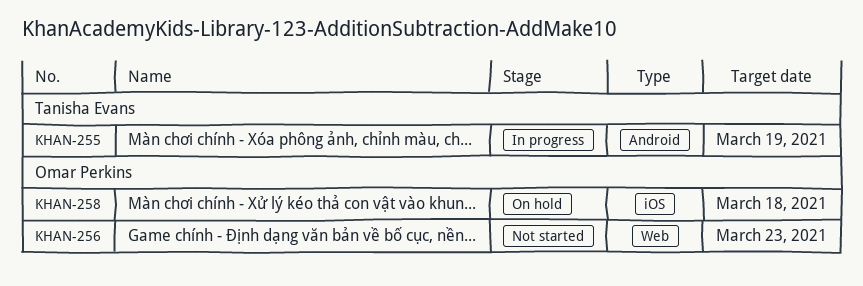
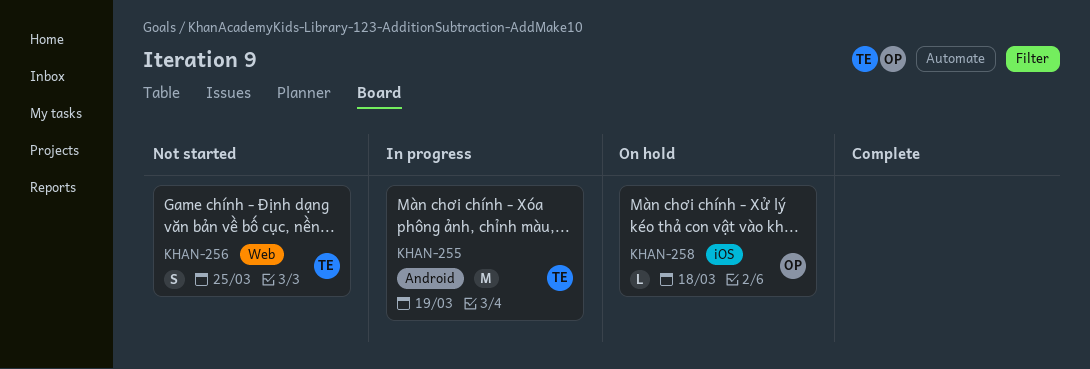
KHAN-256, owner: Omar Perkins -> Tanisha Evans
KHAN-256, due: Mar 23 -> Mar 25

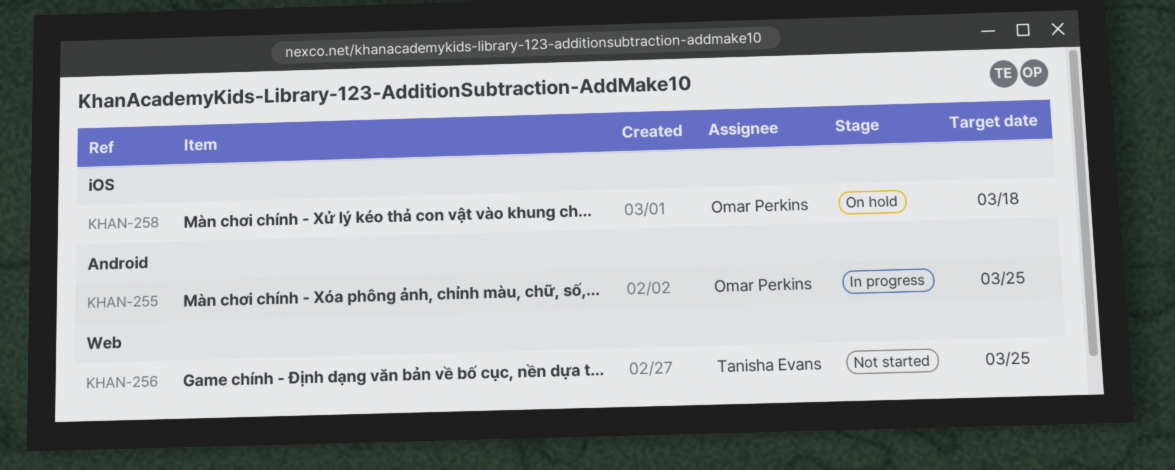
KHAN-255, owner: Tanisha Evans -> Omar Perkins
KHAN-255, due: Mar 19 -> Mar 25

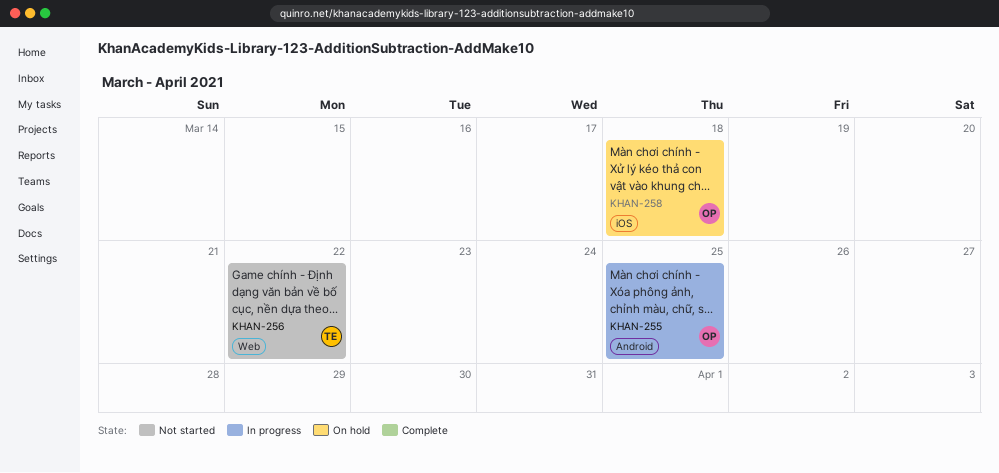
KHAN-256, due: Mar 25 -> Mar 22

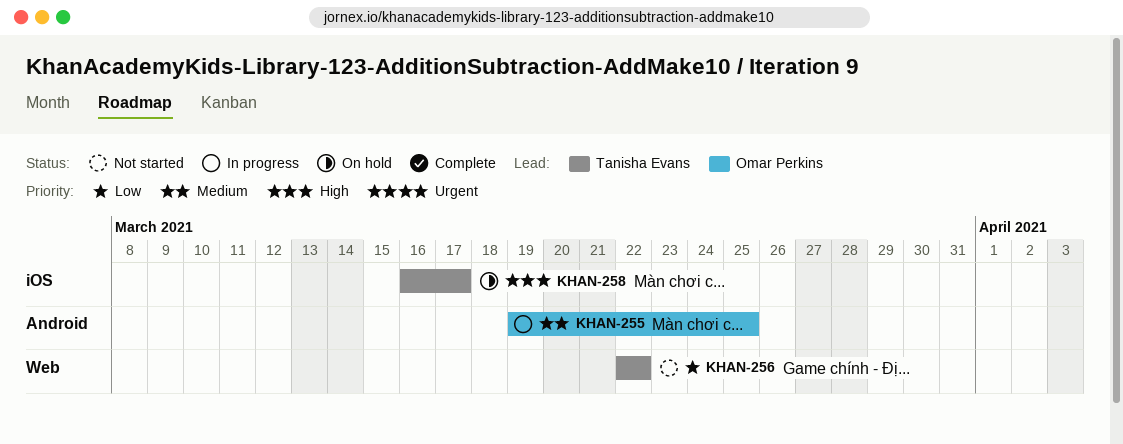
KHAN-258, owner: Omar Perkins -> Tanisha Evans
KHAN-258, due: Mar 18 -> Mar 17

